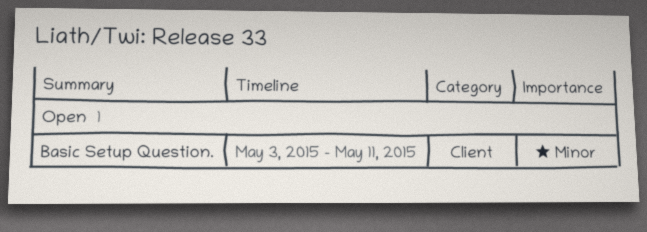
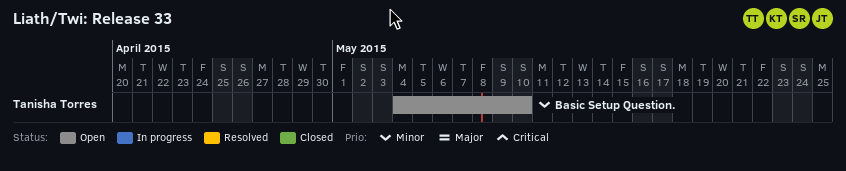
Basic Setup Question., start: May 3 -> May 4
Basic Setup Question., due: May 11 -> May 10

